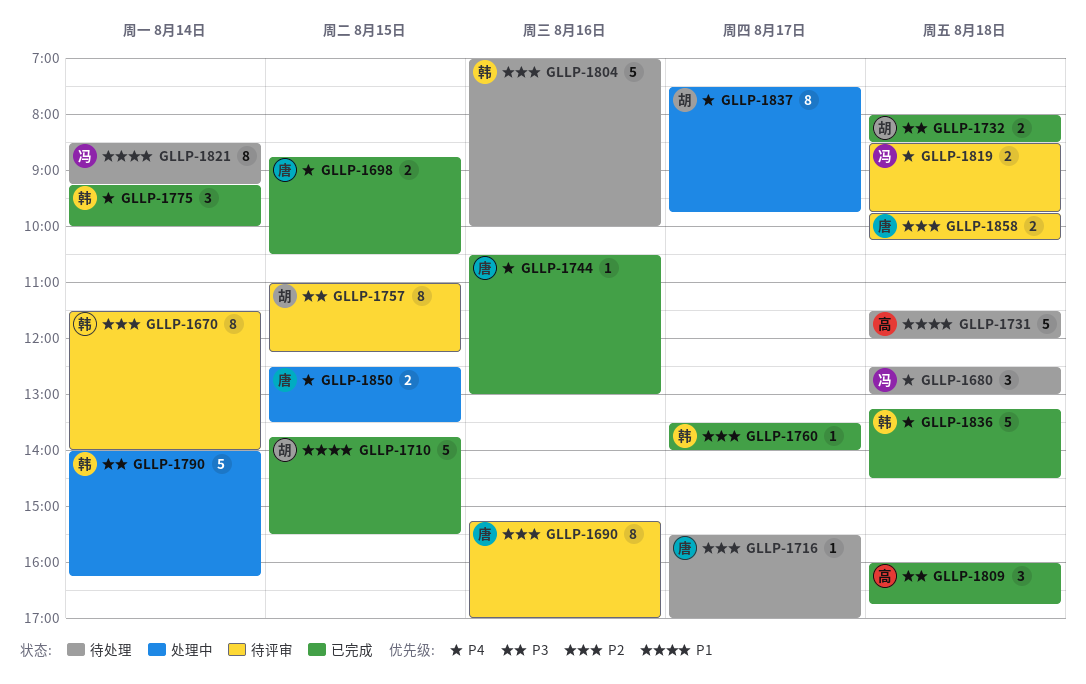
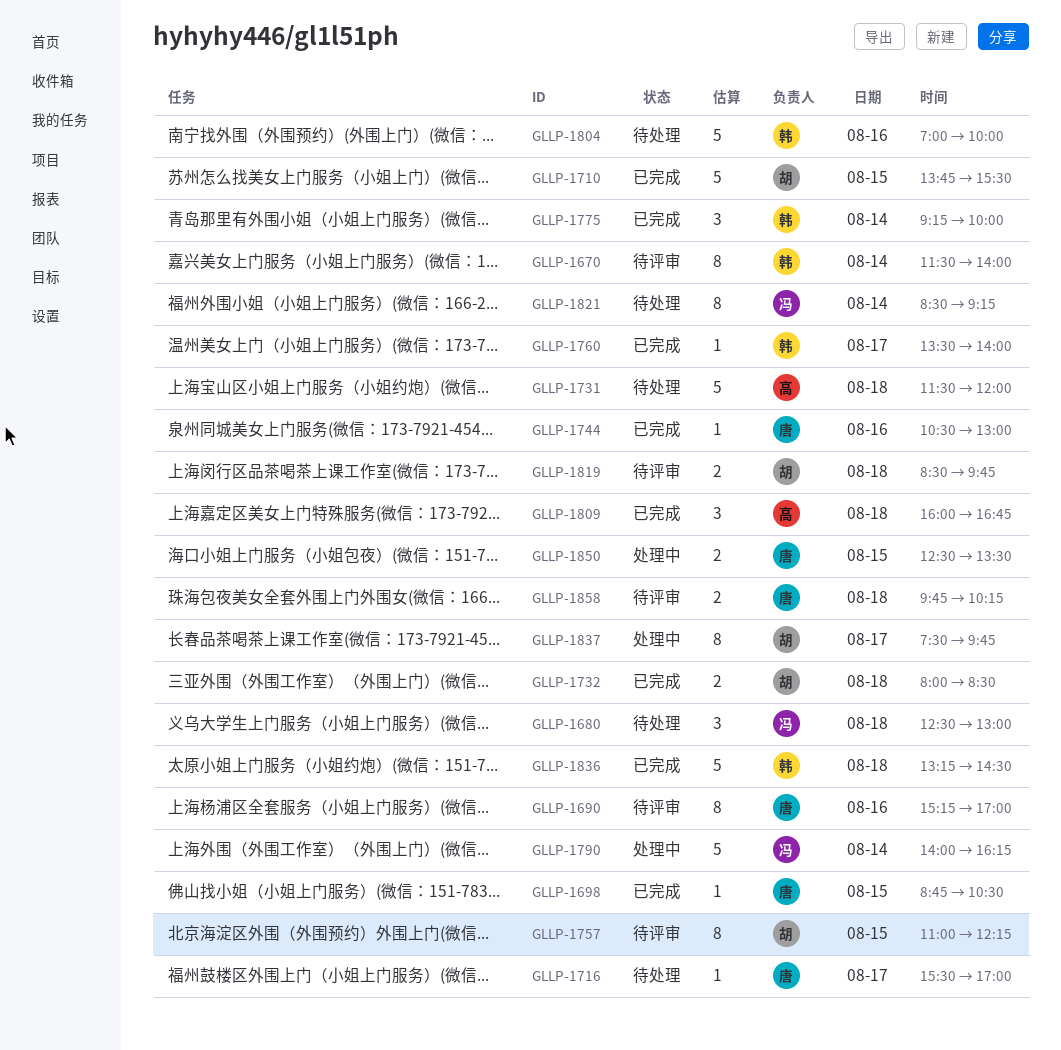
GLLP-1698, estimate: 2 -> 1
GLLP-1790, owner: 韩 -> 冯
GLLP-1819, owner: 冯 -> 胡

